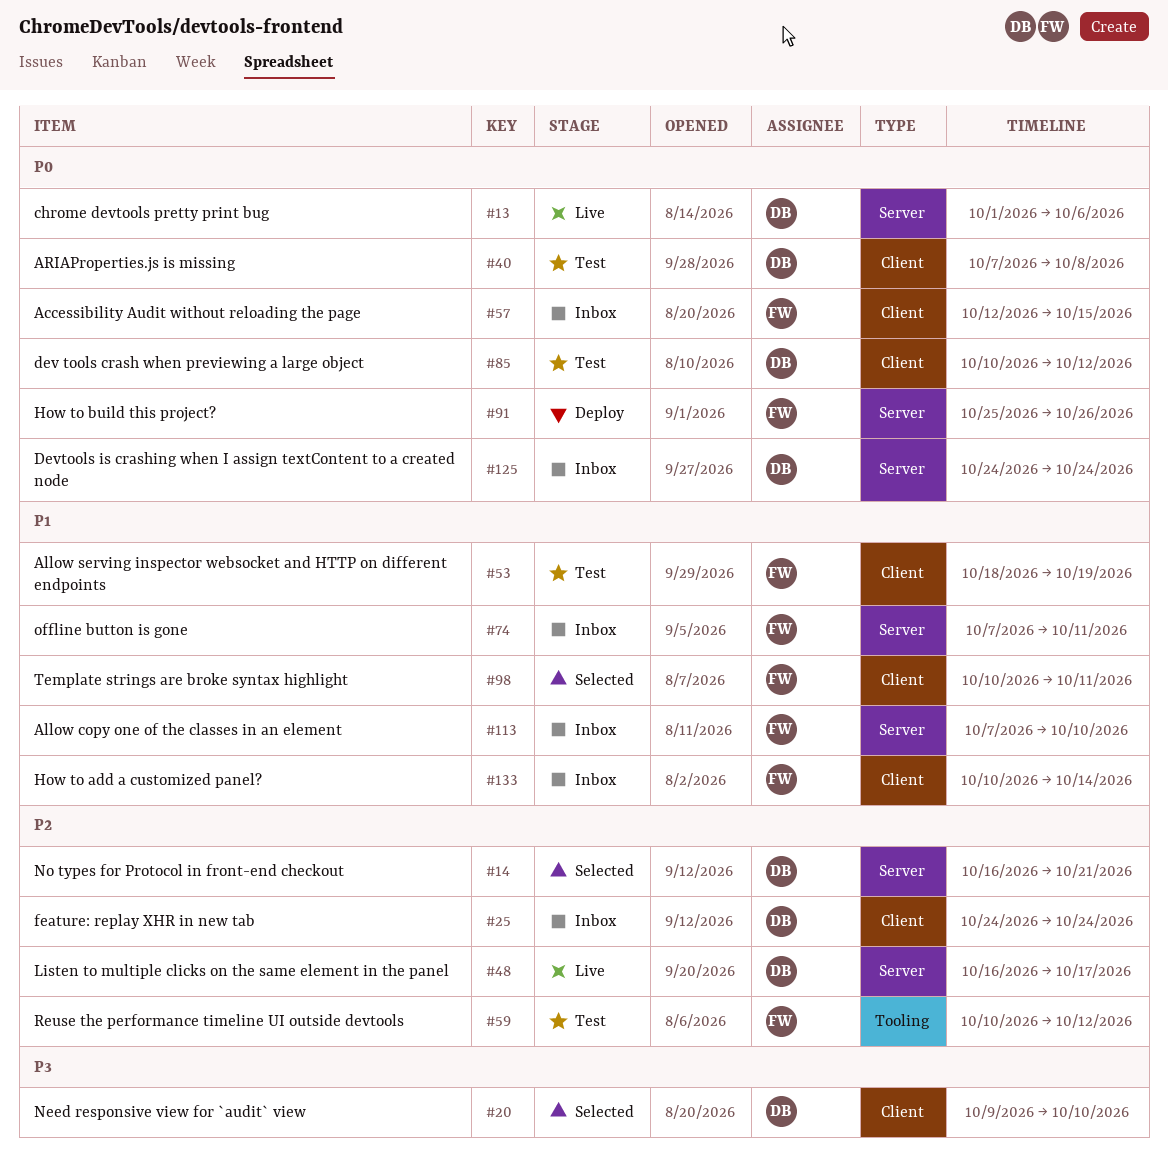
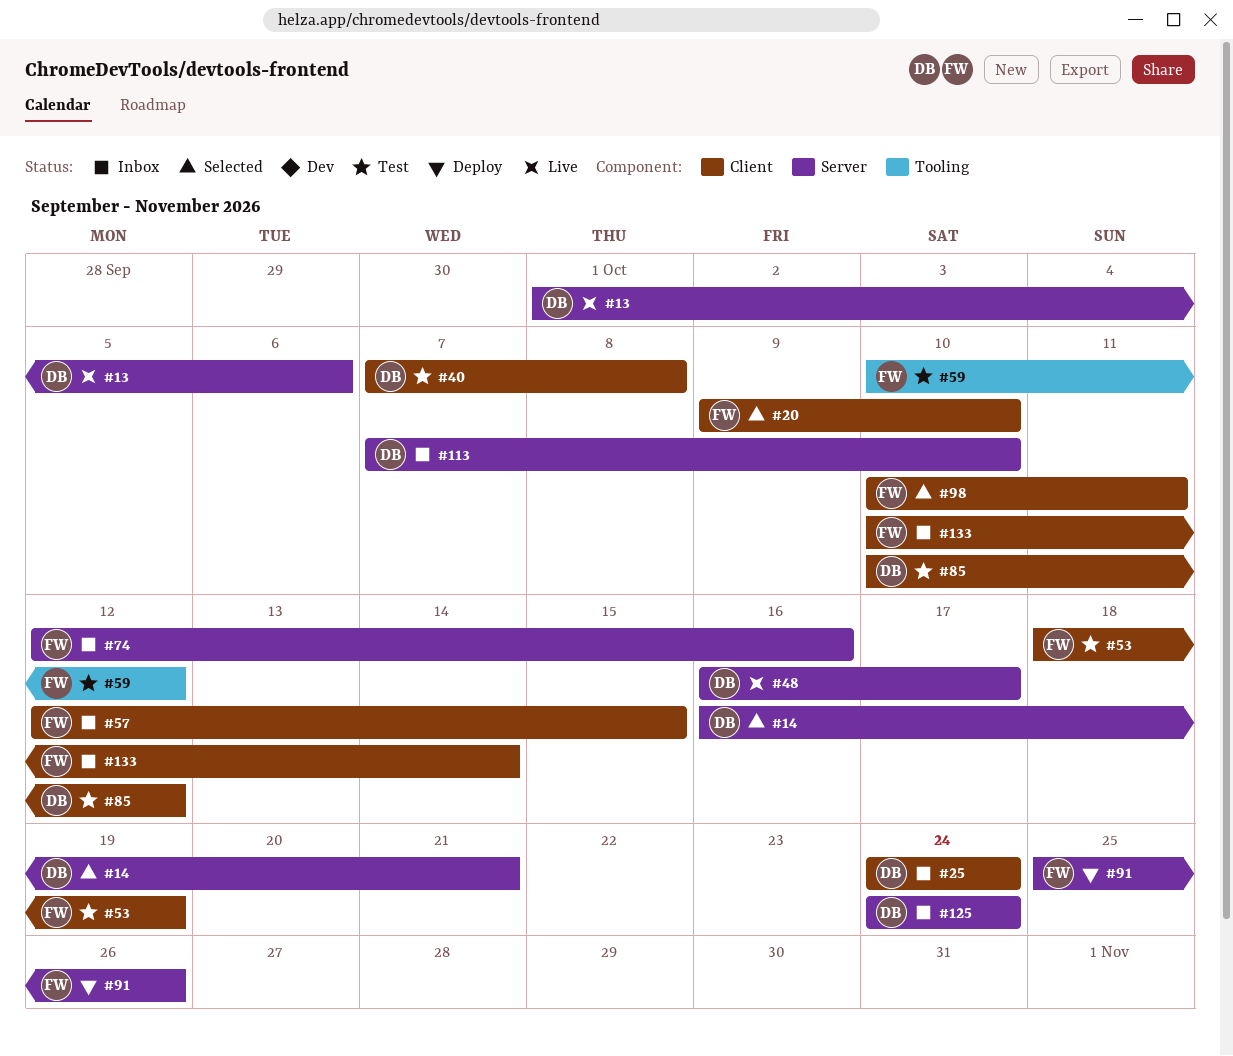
#20, owner: DB -> FW
#74, start: Oct 7 -> Oct 12
#74, due: Oct 11 -> Oct 16
#113, owner: FW -> DB

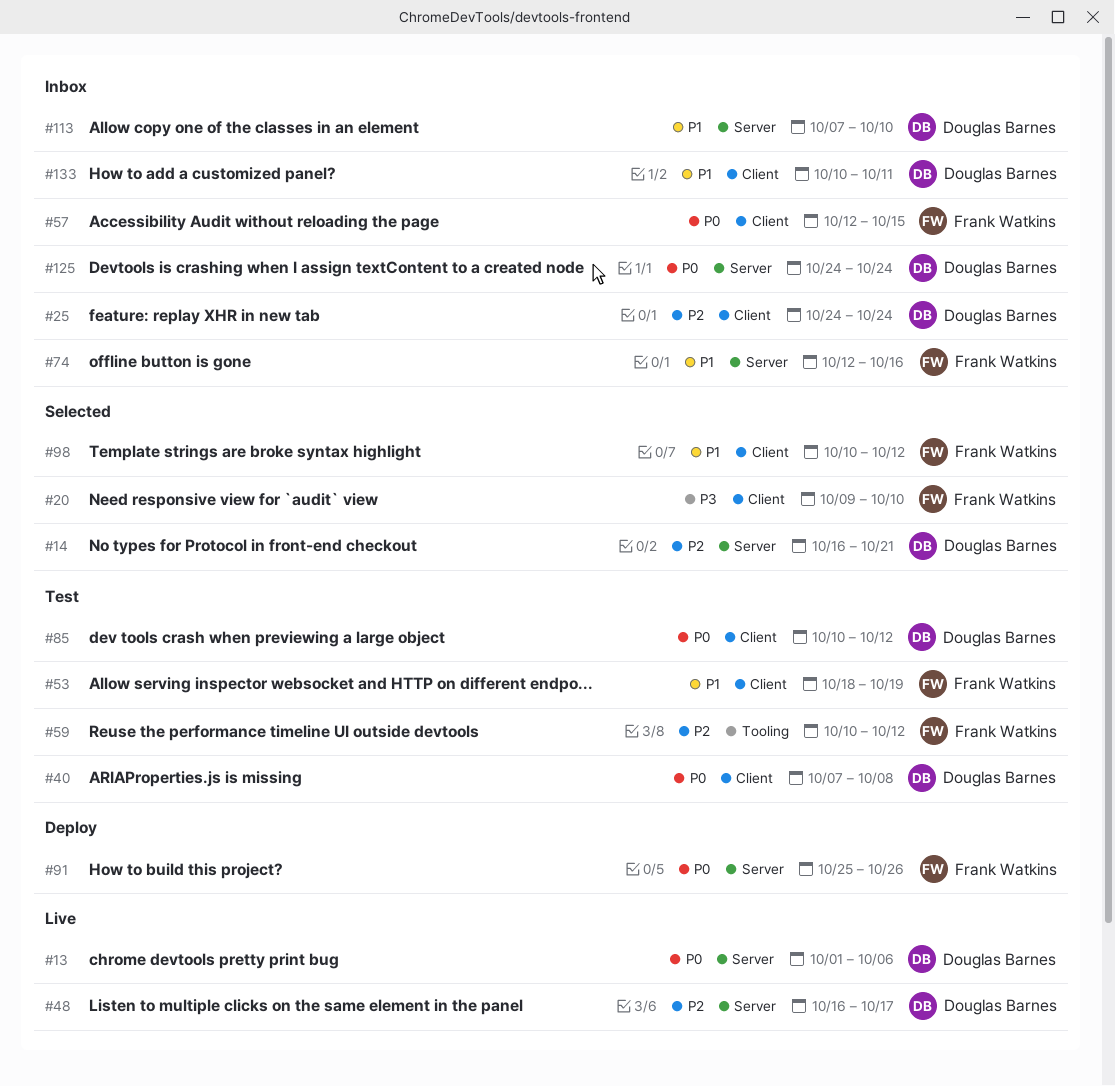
#98, due: Oct 11 -> Oct 12
#133, owner: Frank Watkins -> Douglas Barnes
#133, due: Oct 14 -> Oct 11

